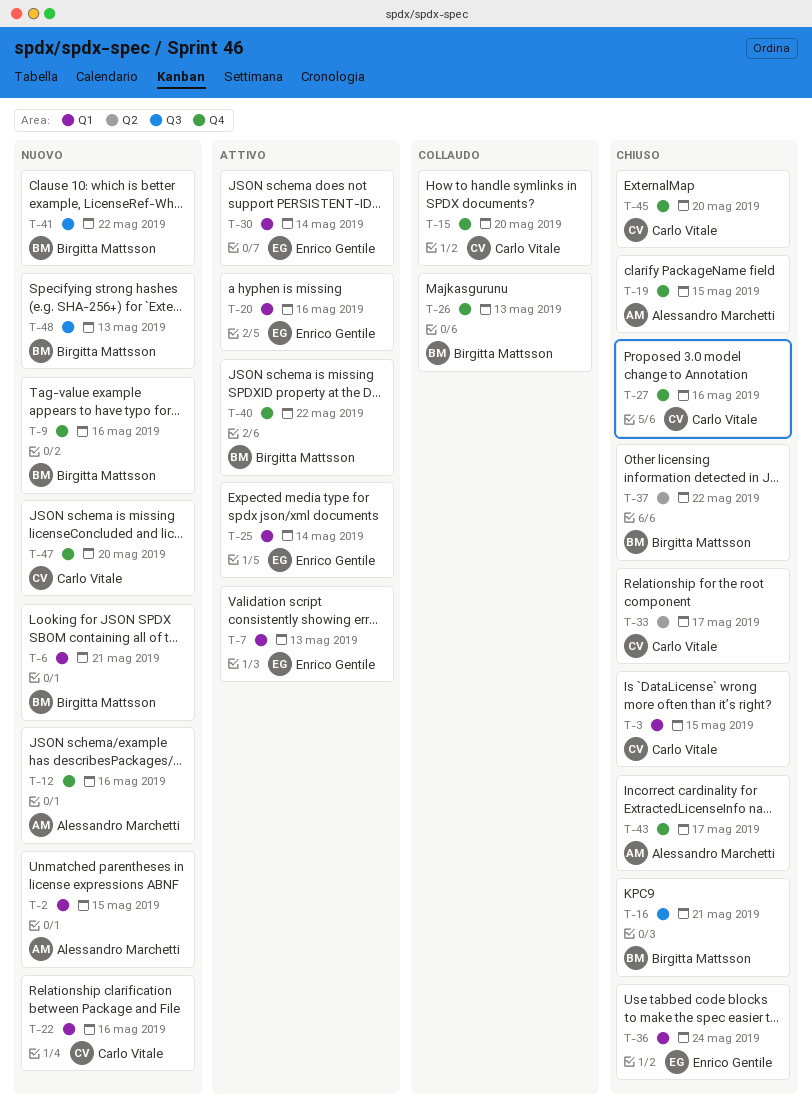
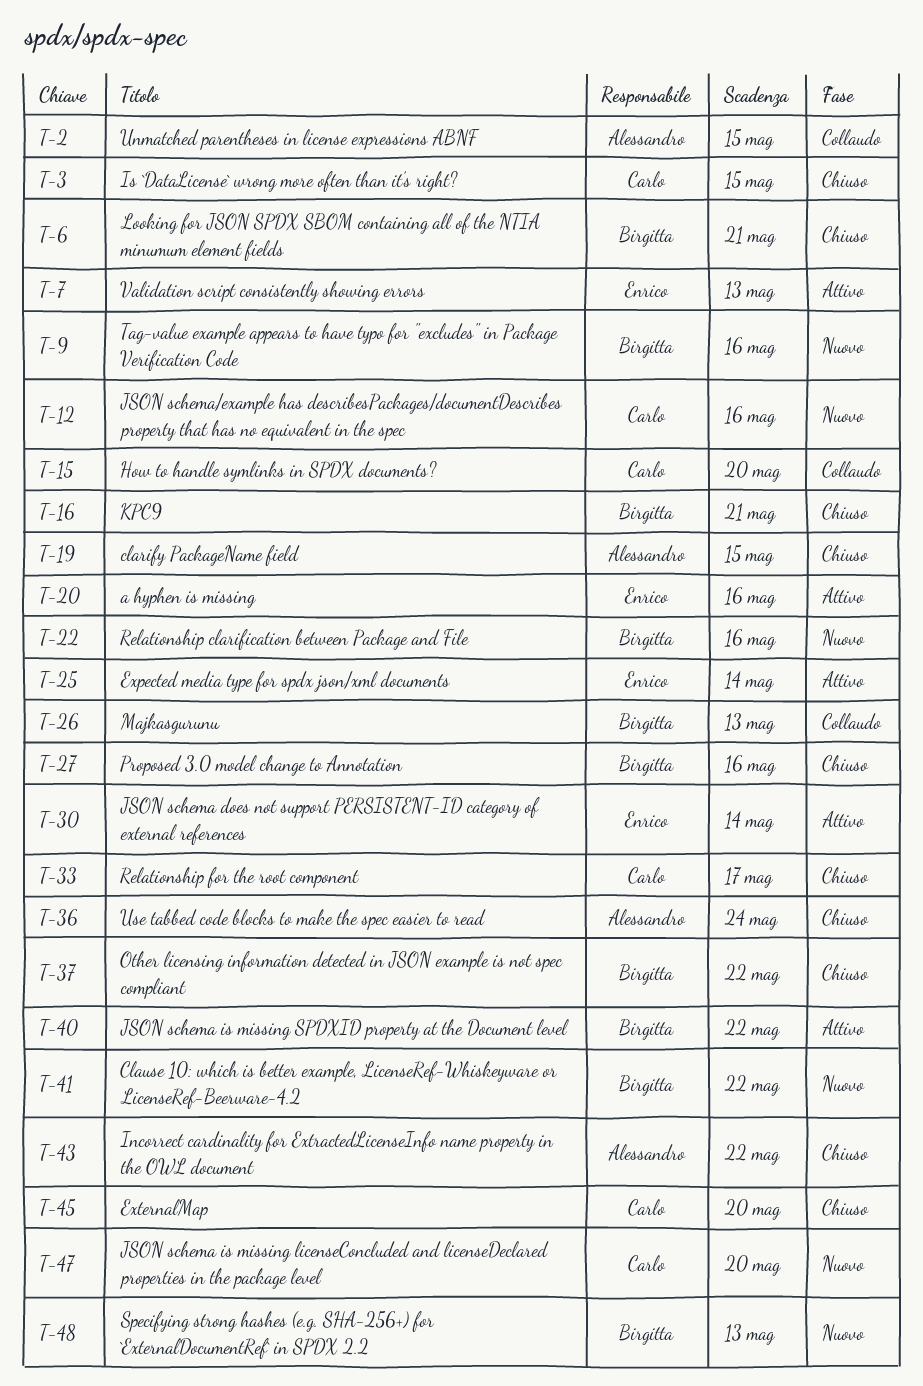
T-2, status: Nuovo -> Collaudo
T-6, status: Nuovo -> Chiuso
T-12, owner: Alessandro Marchetti -> Carlo Vitale
T-22, owner: Carlo Vitale -> Birgitta Mattsson
T-27, owner: Carlo Vitale -> Birgitta Mattsson
T-36, owner: Enrico Gentile -> Alessandro Marchetti
T-43, due: May 17 -> May 22

